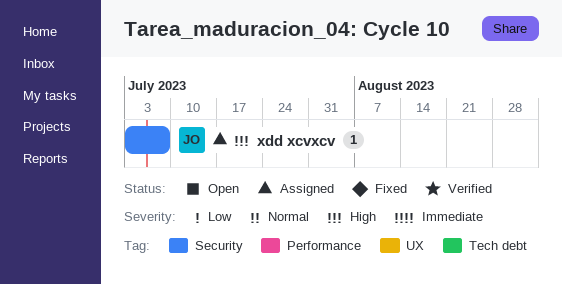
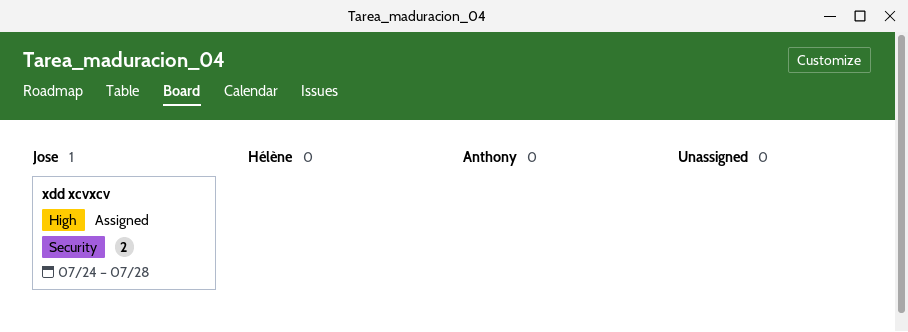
xdd xcvxcv, estimate: 1 -> 2
xdd xcvxcv, start: Jul 3 -> Jul 24
xdd xcvxcv, due: Jul 7 -> Jul 28

